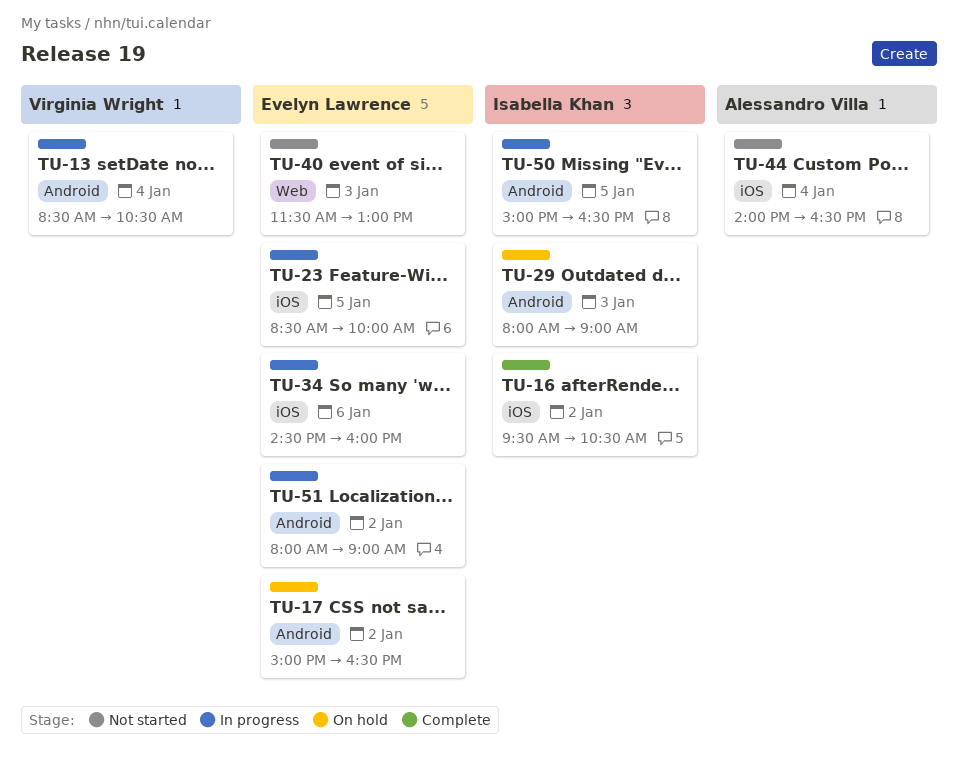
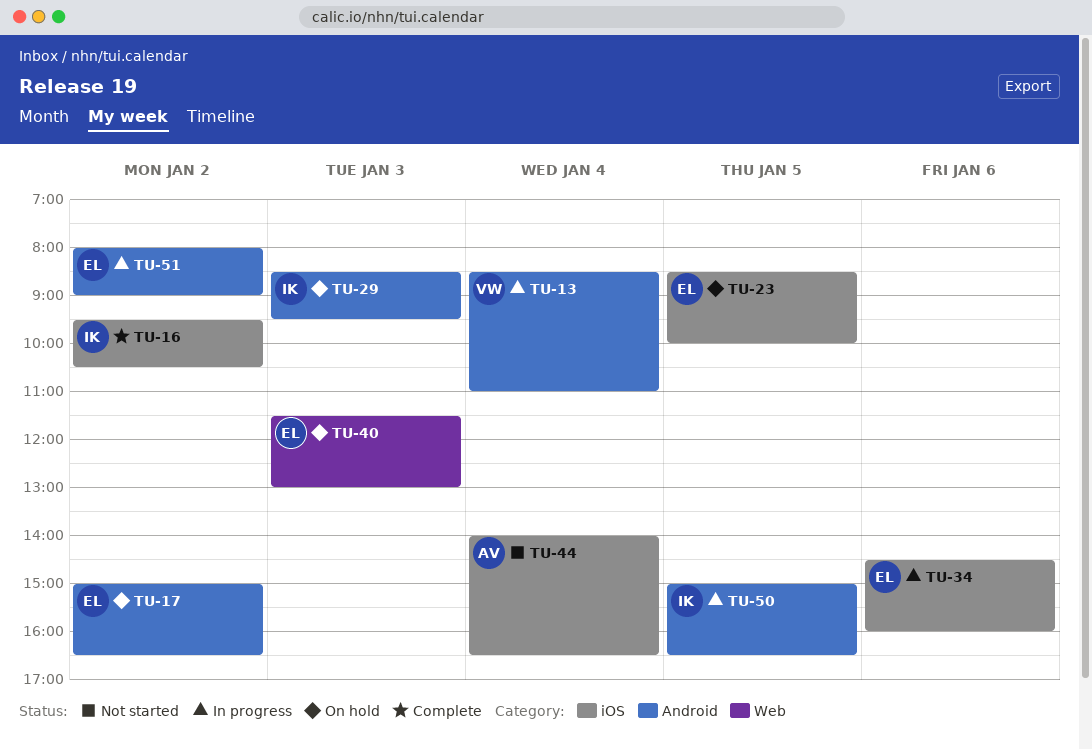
TU-13, ends: 10:30 -> 11:00
TU-23, status: In progress -> On hold
TU-29, begins: 08:00 -> 08:30
TU-29, ends: 09:00 -> 09:30
TU-40, status: Not started -> On hold

